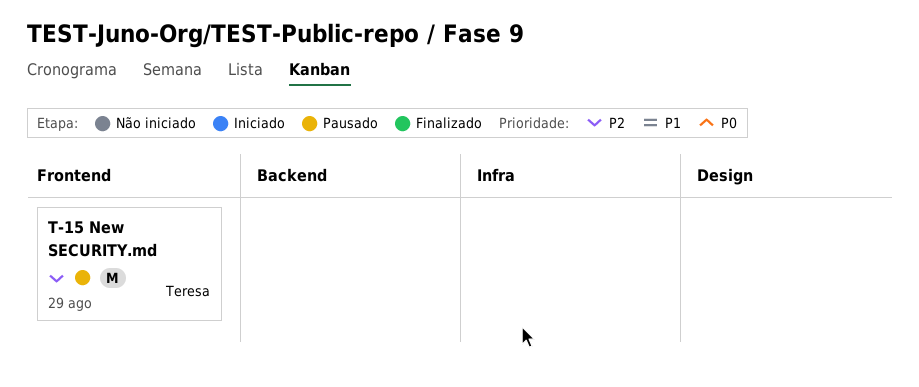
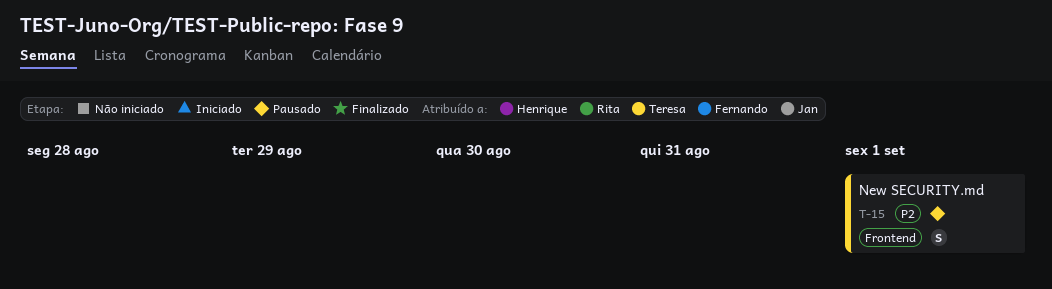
T-15, estimate: M -> S
T-15, due: Aug 29 -> Sep 1

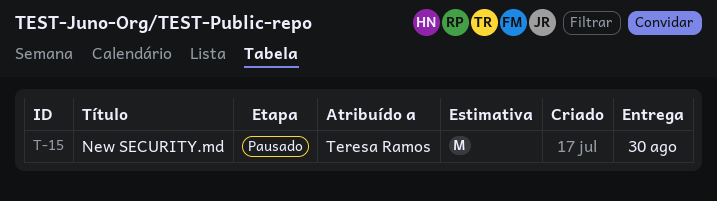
T-15, estimate: S -> M
T-15, due: Sep 1 -> Aug 30

